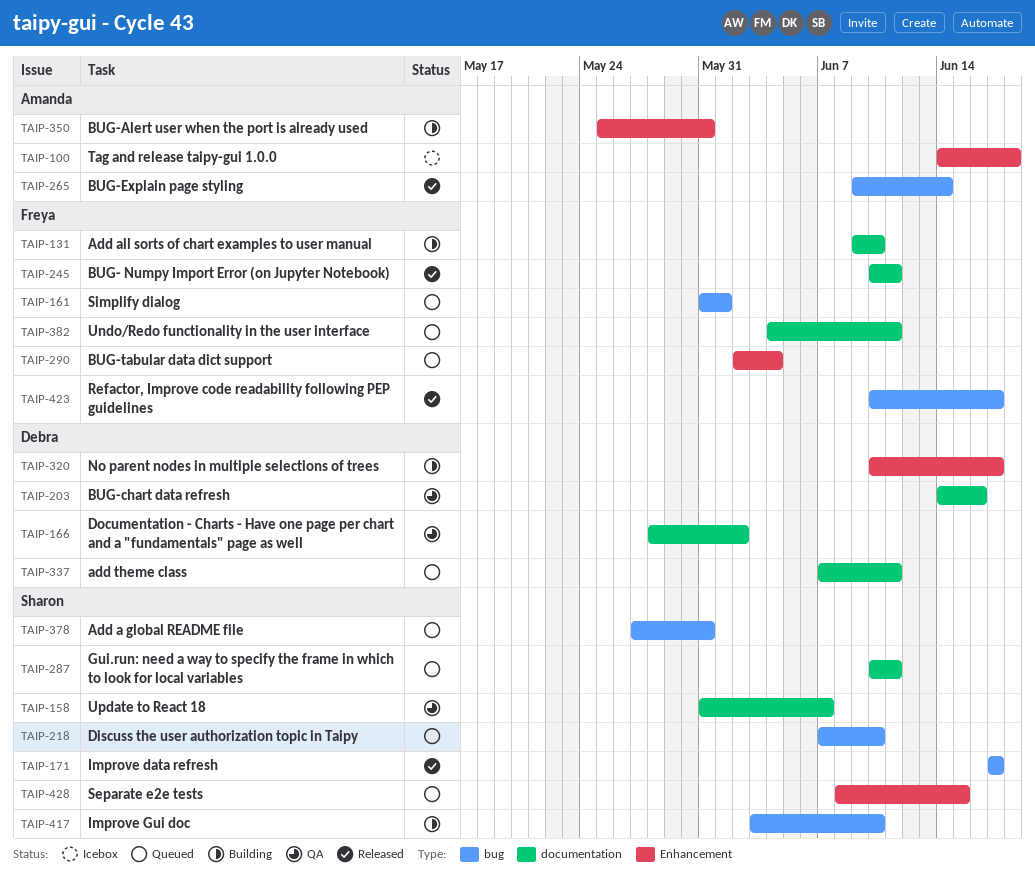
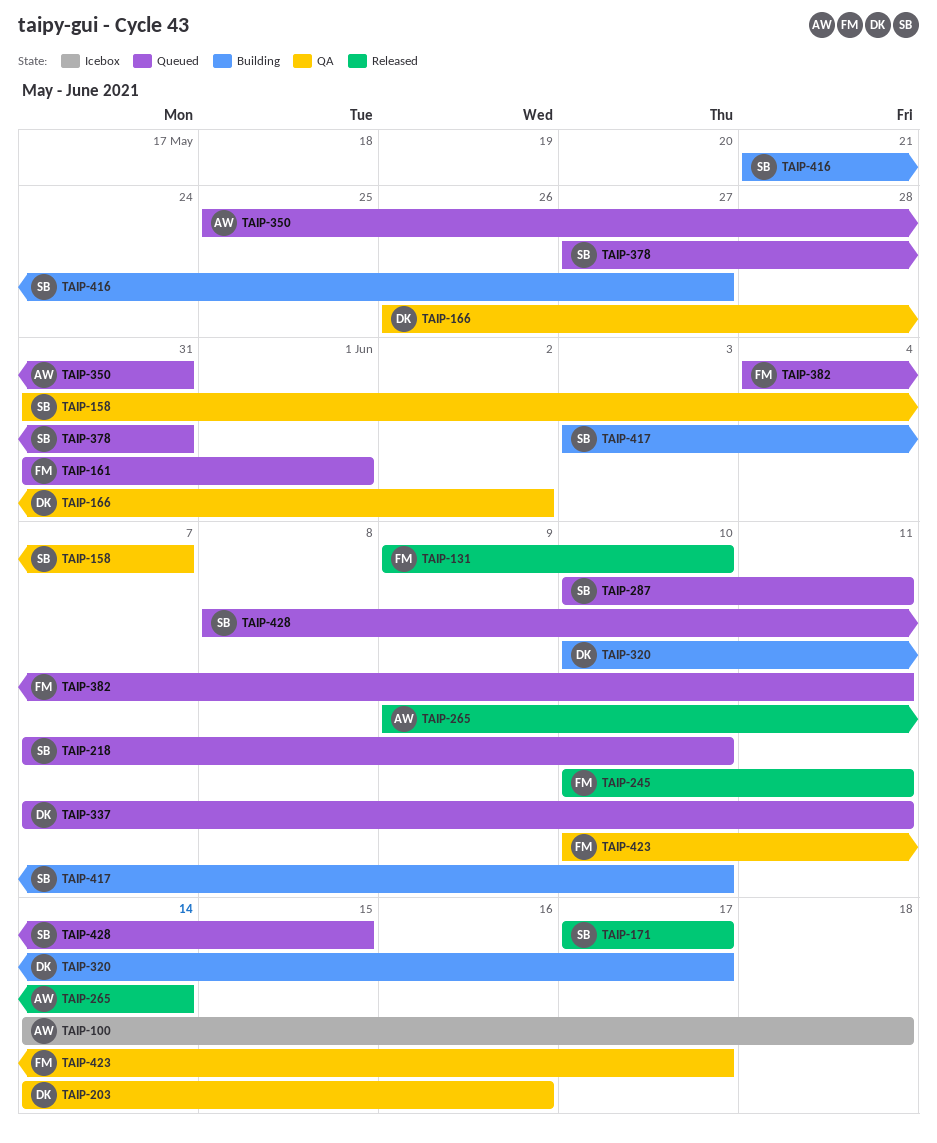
TAIP-131, status: Building -> Released
TAIP-166, start: May 28 -> May 26
TAIP-290: present -> none
TAIP-350, status: Building -> Queued
TAIP-416: none -> present
TAIP-423, status: Released -> QA

